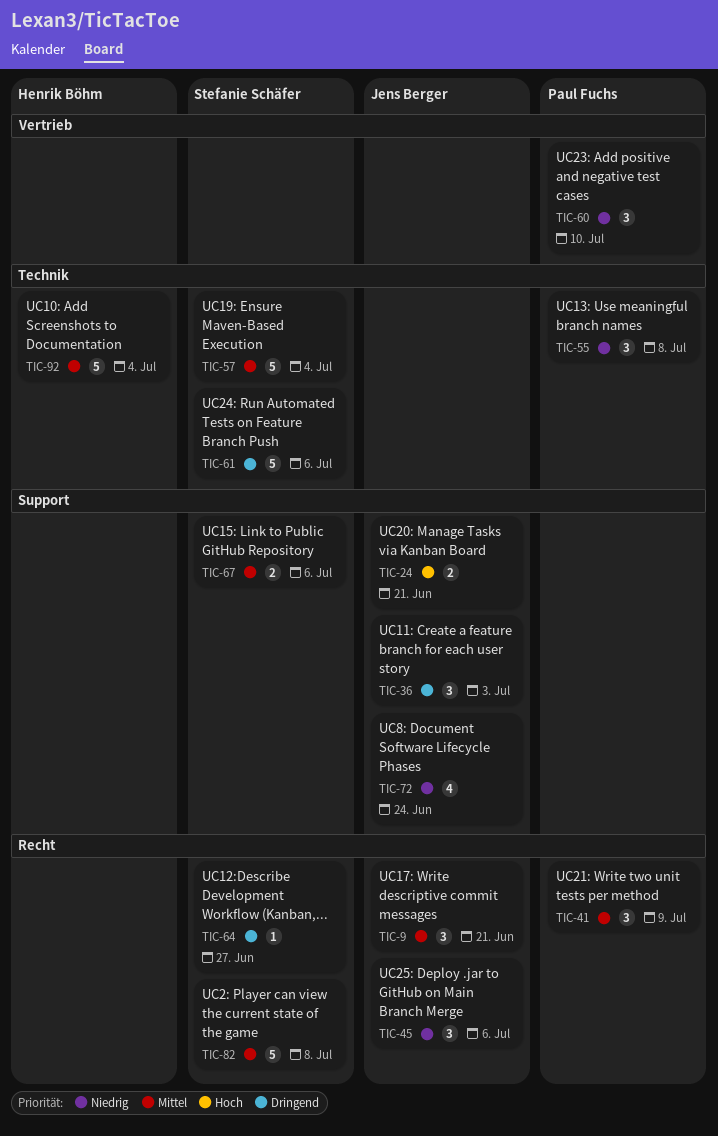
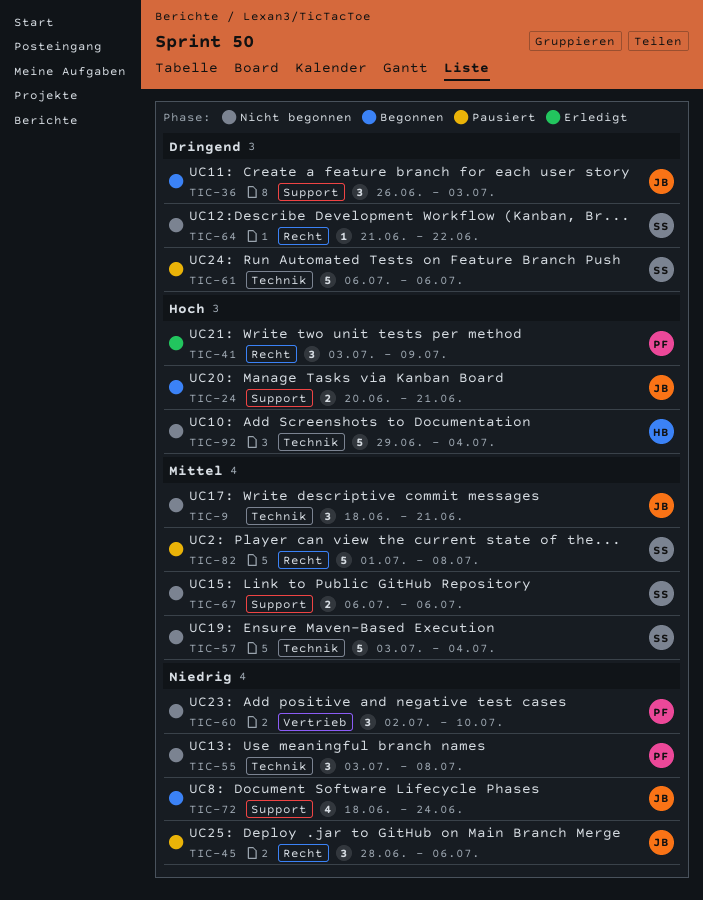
TIC-9, label: Recht -> Technik
TIC-41, priority: Mittel -> Hoch
TIC-64, due: Jun 27 -> Jun 22
TIC-92, priority: Mittel -> Hoch

